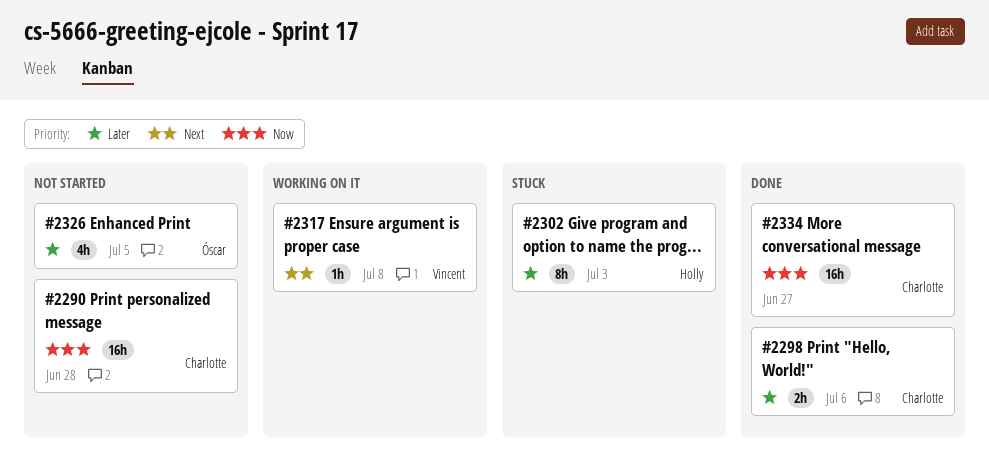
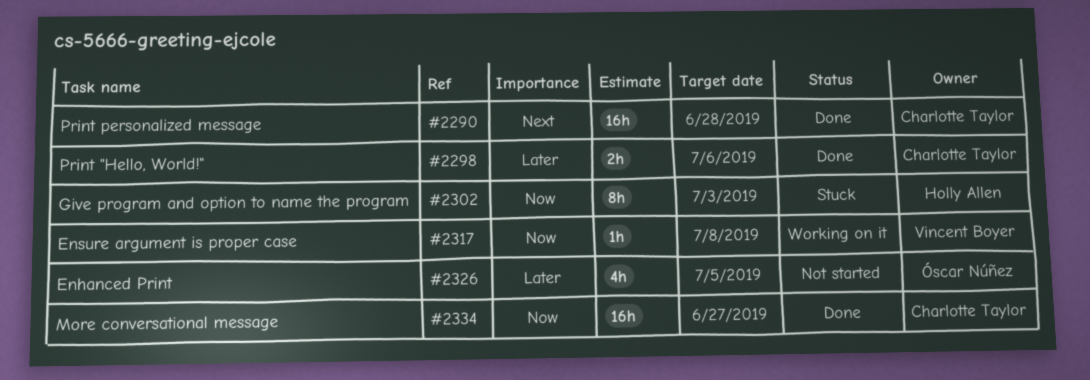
#2290, status: Not started -> Done
#2290, priority: Now -> Next
#2302, priority: Later -> Now
#2317, priority: Next -> Now

